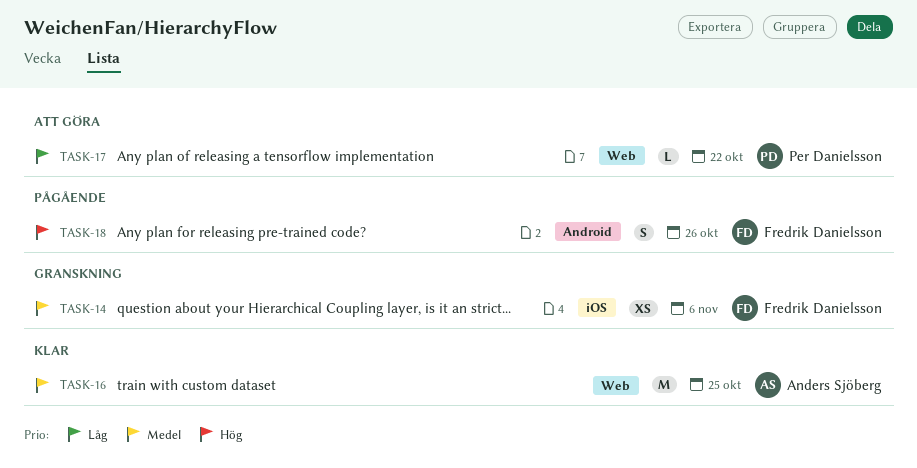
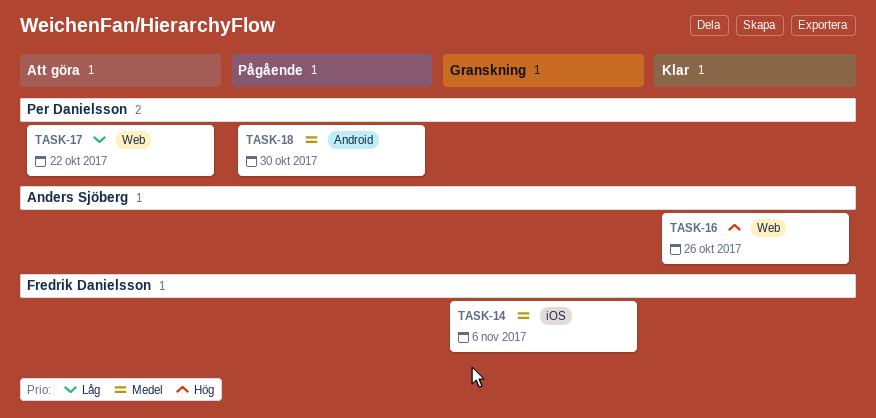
TASK-16, priority: Medel -> Hög
TASK-16, due: Oct 25 -> Oct 26
TASK-18, owner: Fredrik Danielsson -> Per Danielsson
TASK-18, priority: Hög -> Medel
TASK-18, due: Oct 26 -> Oct 30

